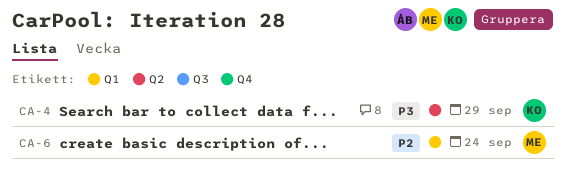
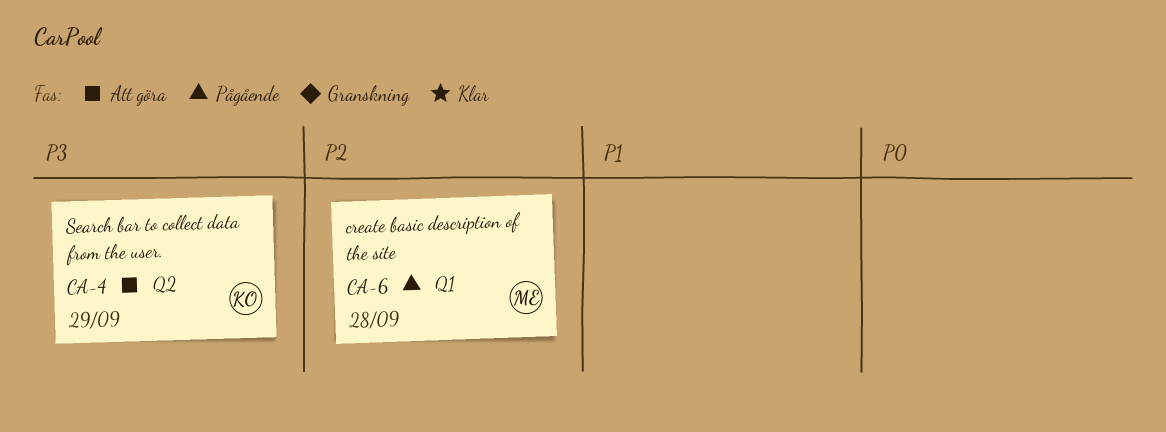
CA-6, due: Sep 24 -> Sep 28

